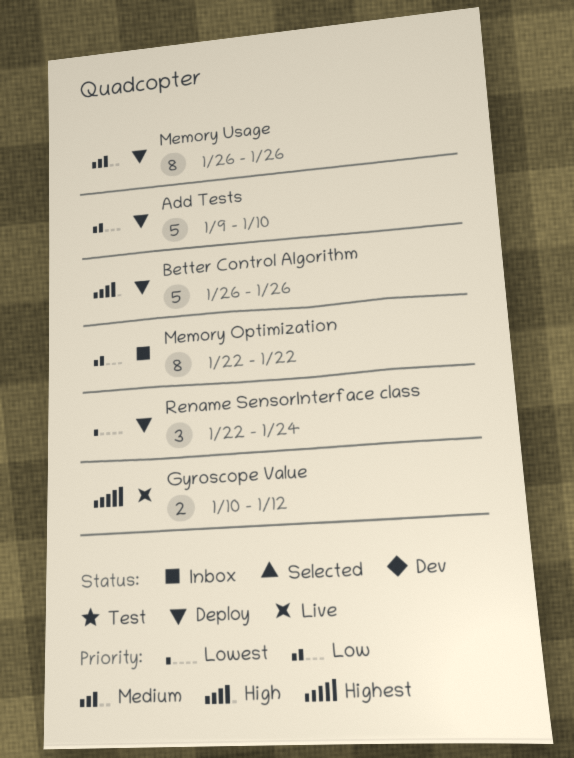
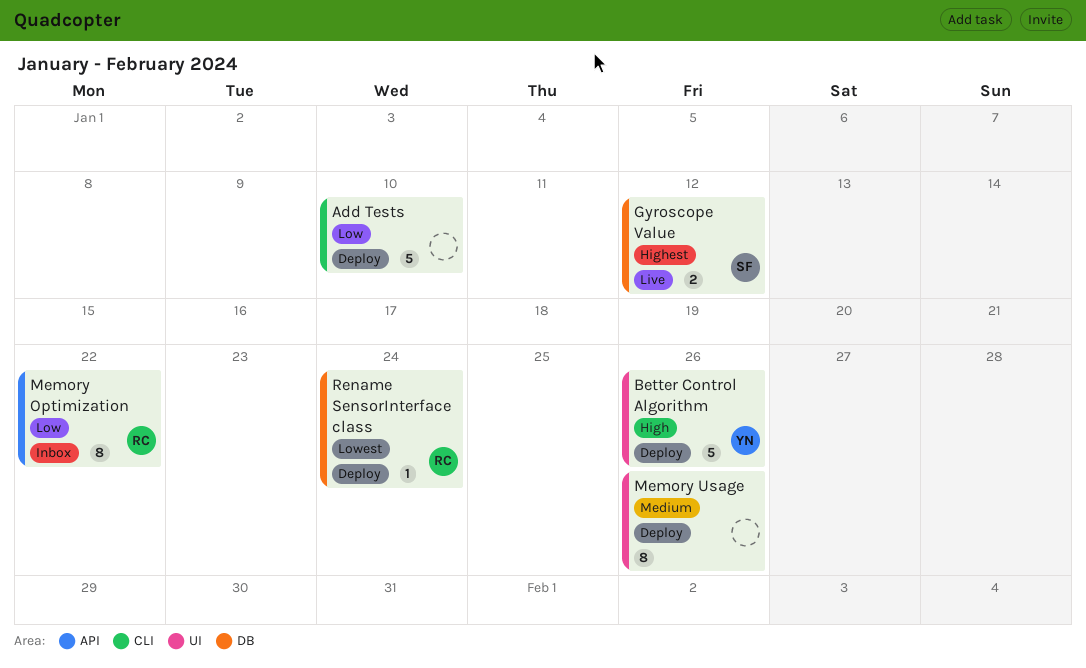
Rename SensorInterface class, estimate: 3 -> 1

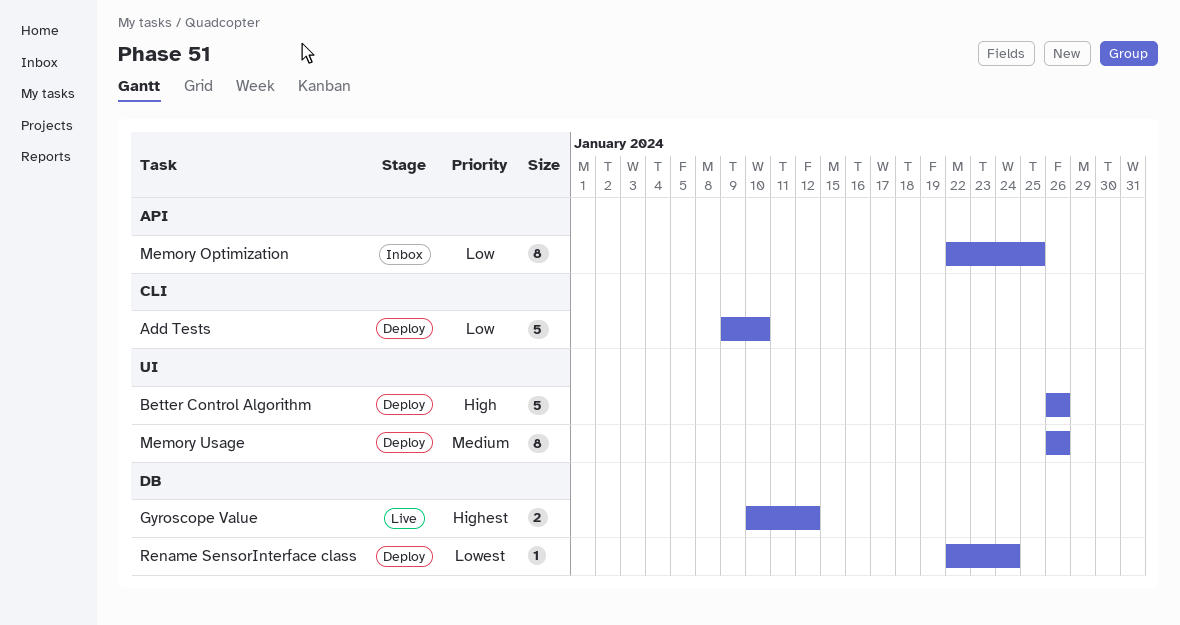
Memory Optimization, due: Jan 22 -> Jan 25

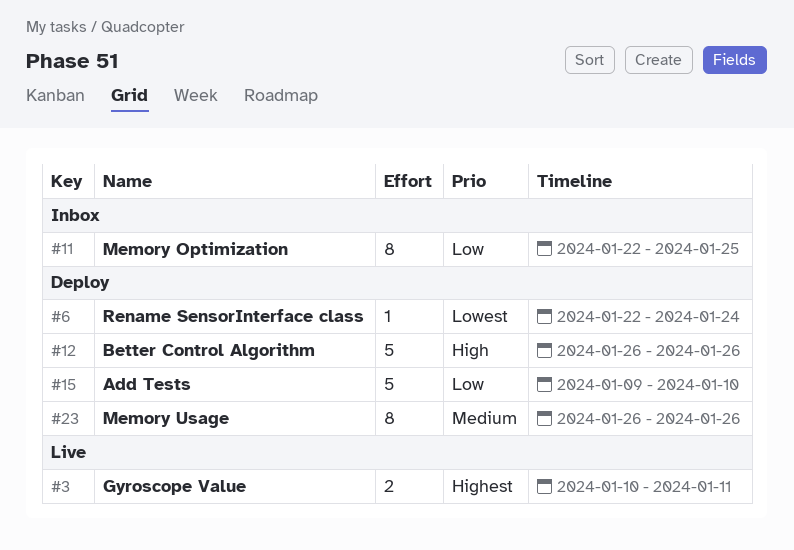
Gyroscope Value, due: Jan 12 -> Jan 11

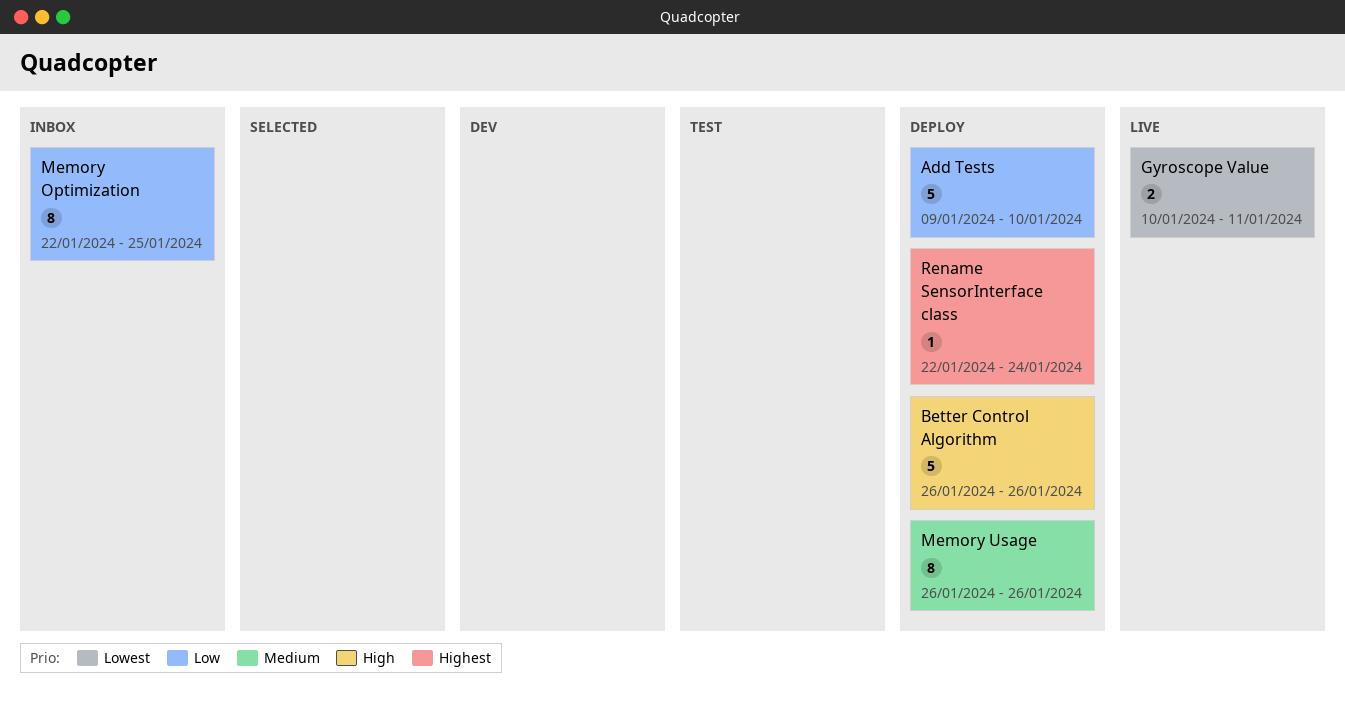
Gyroscope Value, priority: Highest -> Lowest
Rename SensorInterface class, priority: Lowest -> Highest

